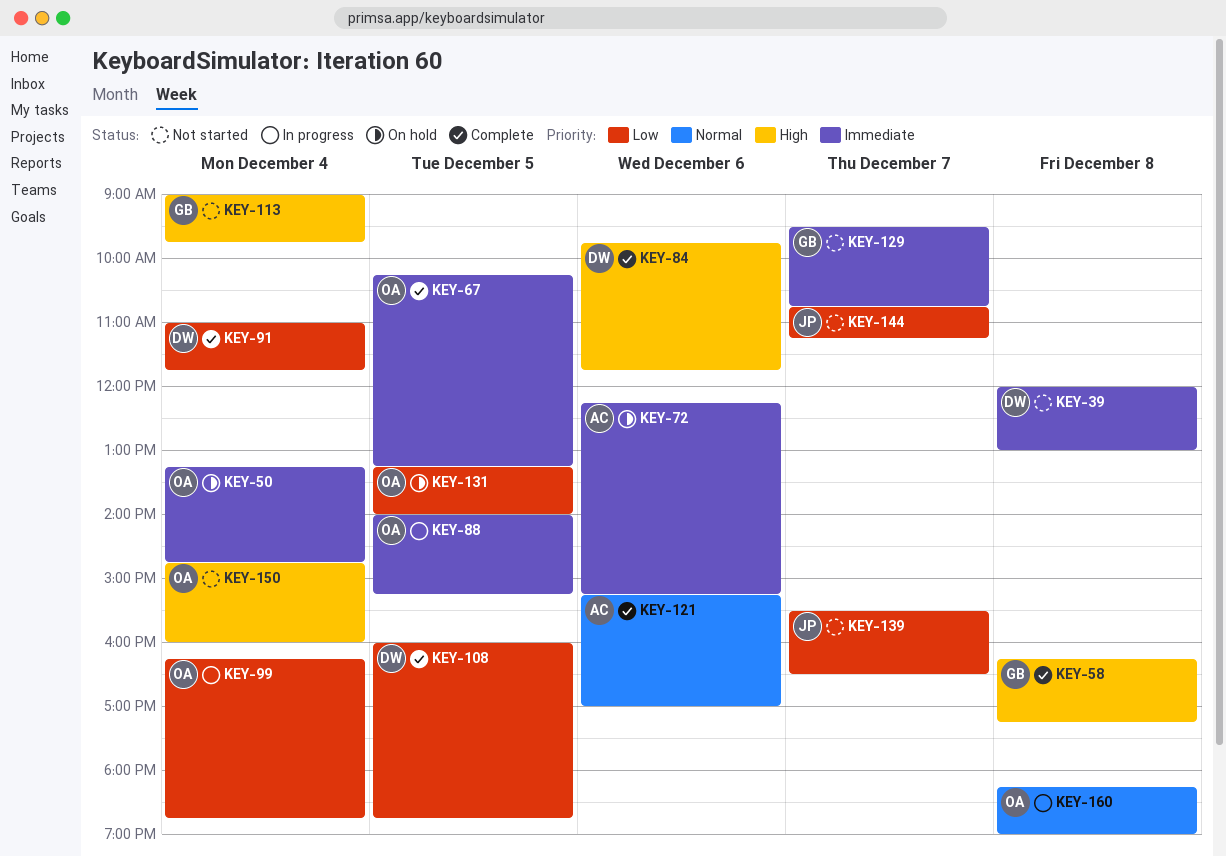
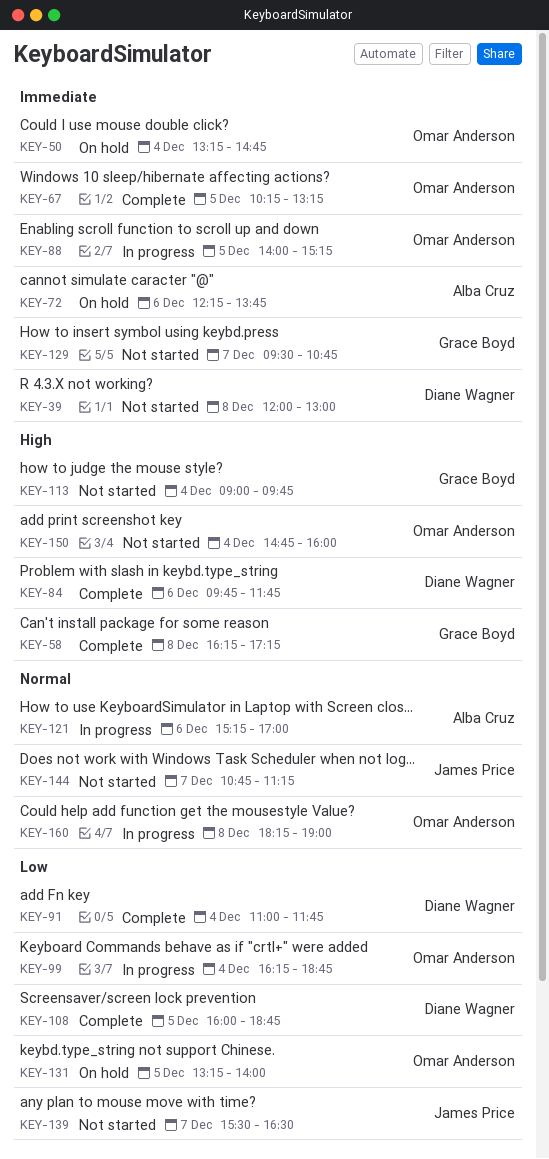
KEY-72, ends: 15:15 -> 13:45
KEY-121, status: Complete -> In progress
KEY-144, priority: Low -> Normal

